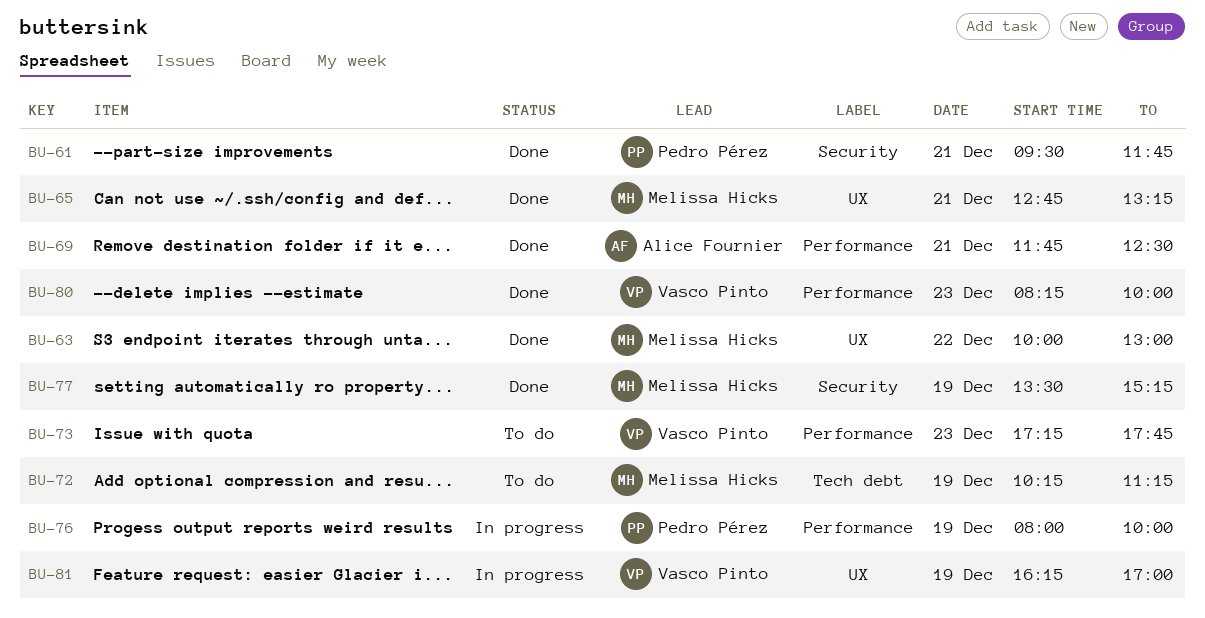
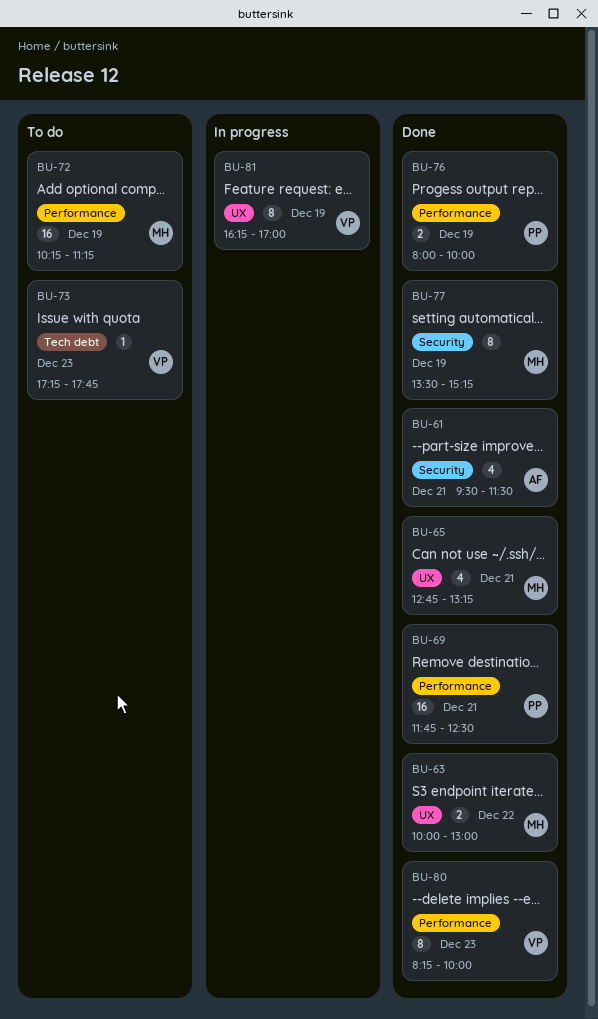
BU-61, owner: Pedro Pérez -> Alice Fournier
BU-61, ends: 11:45 -> 11:30
BU-69, owner: Alice Fournier -> Pedro Pérez
BU-72, label: Tech debt -> Performance
BU-73, label: Performance -> Tech debt
BU-76, status: In progress -> Done

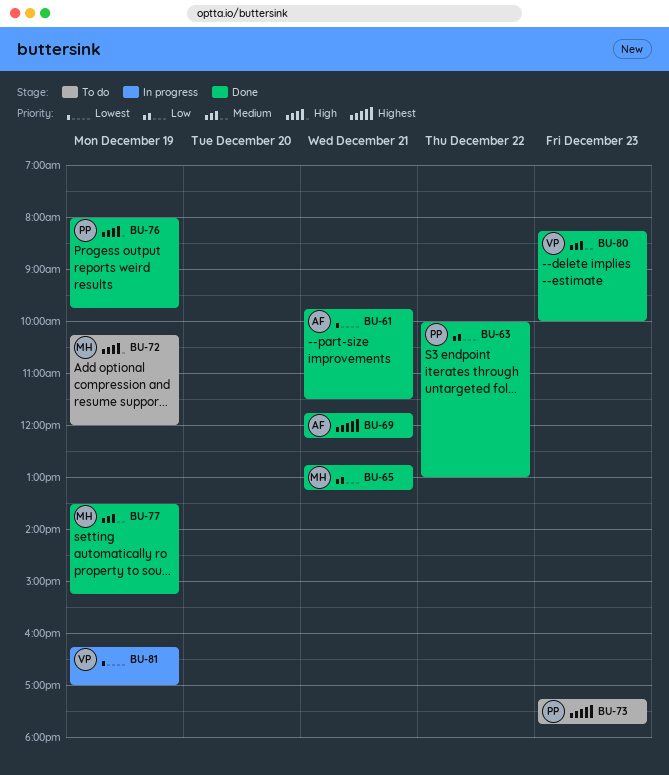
BU-61, begins: 09:30 -> 09:45
BU-63, owner: MH -> PP
BU-69, owner: PP -> AF
BU-69, ends: 12:30 -> 12:15
BU-72, ends: 11:15 -> 12:00
BU-73, owner: VP -> PP
BU-76, ends: 10:00 -> 09:45

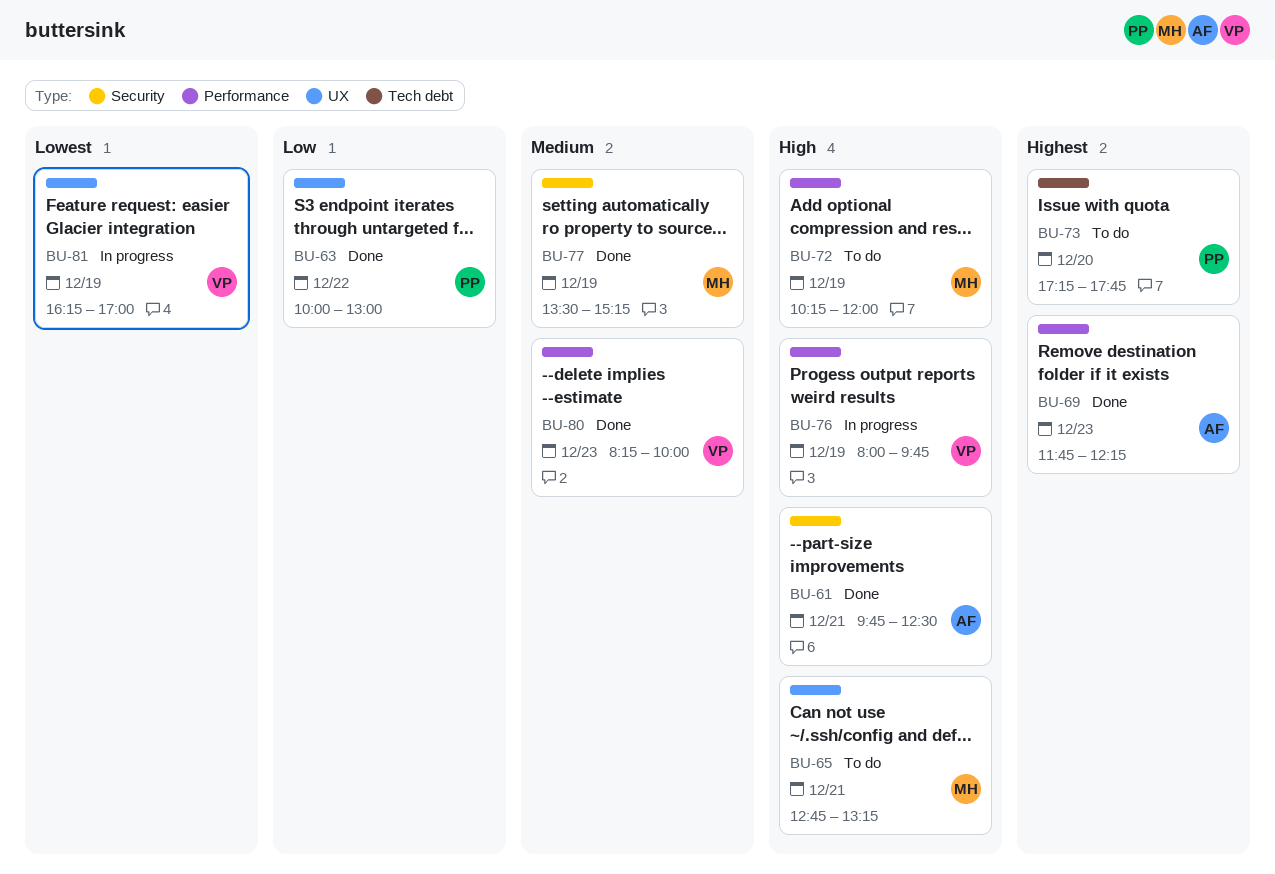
BU-61, priority: Lowest -> High
BU-61, ends: 11:30 -> 12:30
BU-65, status: Done -> To do
BU-65, priority: Low -> High
BU-69, day: Dec 21 -> Dec 23
BU-73, day: Dec 23 -> Dec 20
BU-76, status: Done -> In progress
BU-76, owner: PP -> VP

